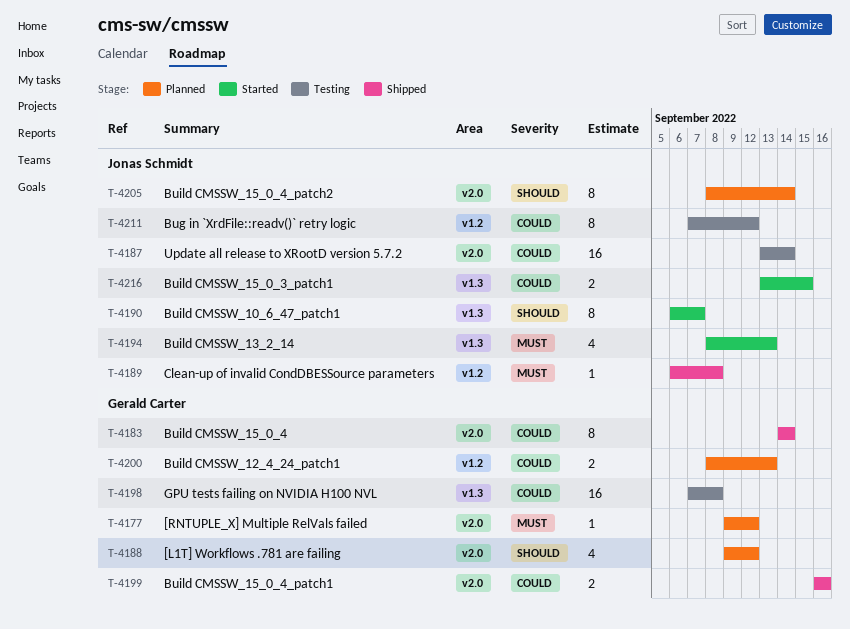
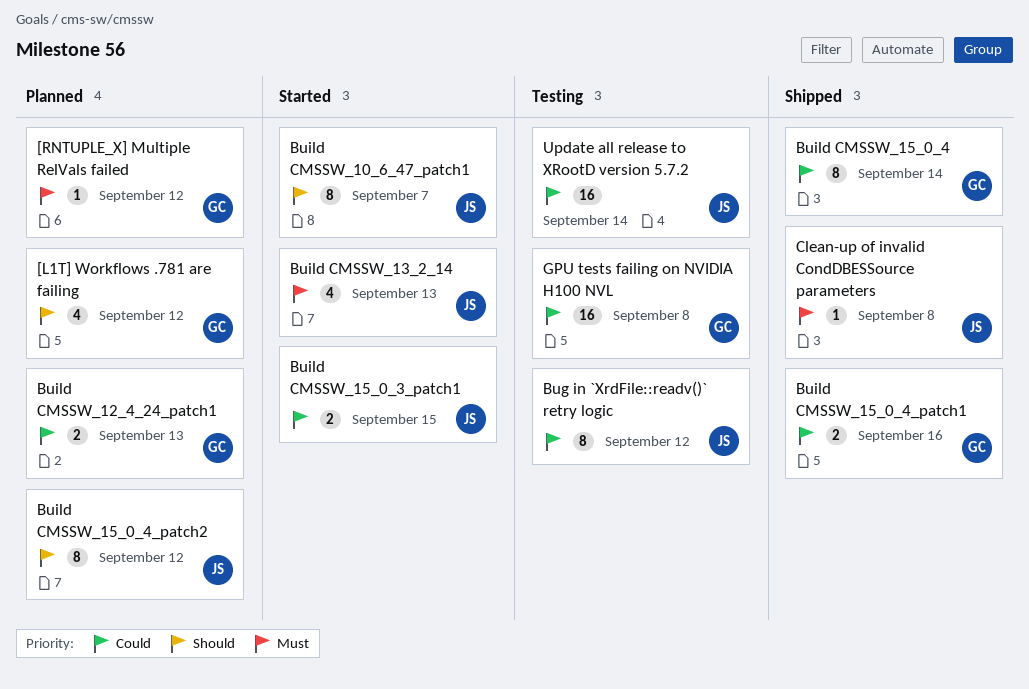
Build CMSSW_15_0_4_patch2, due: Sep 14 -> Sep 12

